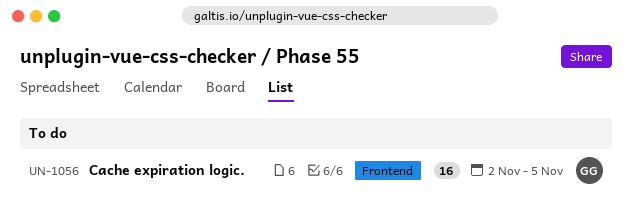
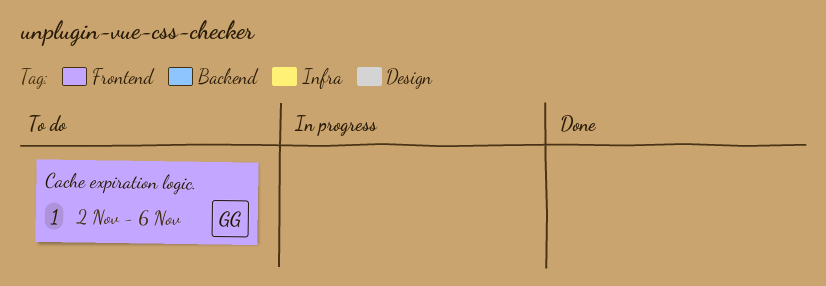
Cache expiration logic., estimate: 16 -> 1
Cache expiration logic., due: Nov 5 -> Nov 6

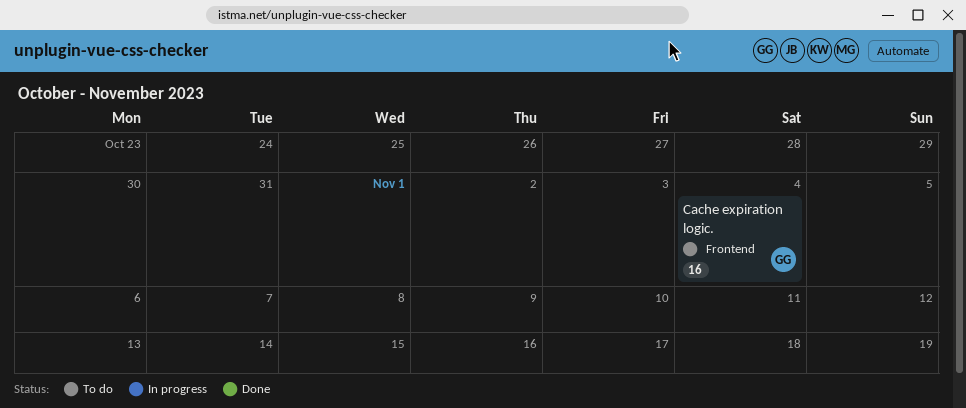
Cache expiration logic., estimate: 1 -> 16
Cache expiration logic., due: Nov 6 -> Nov 4

